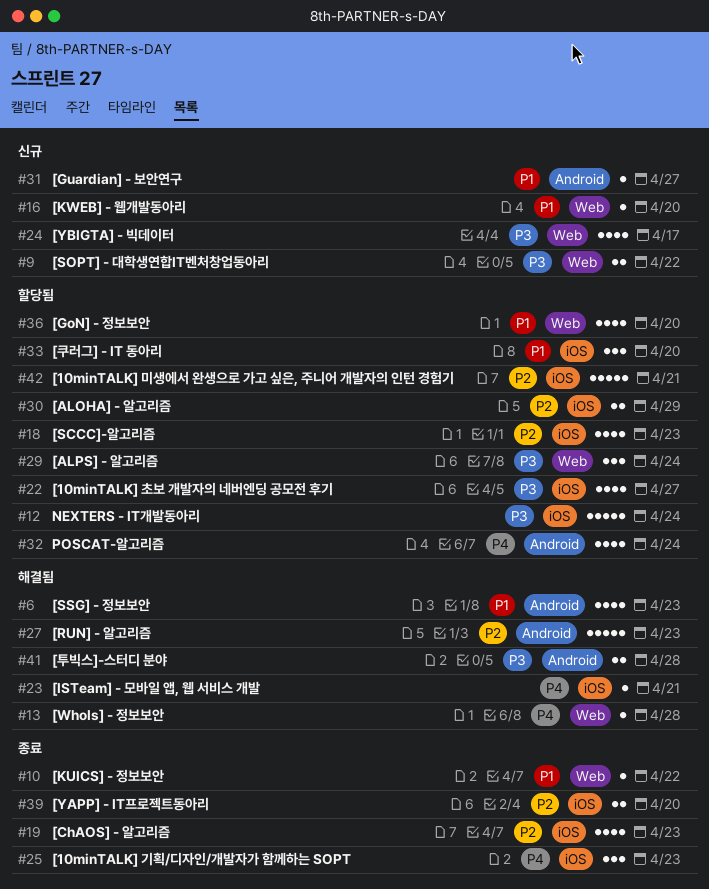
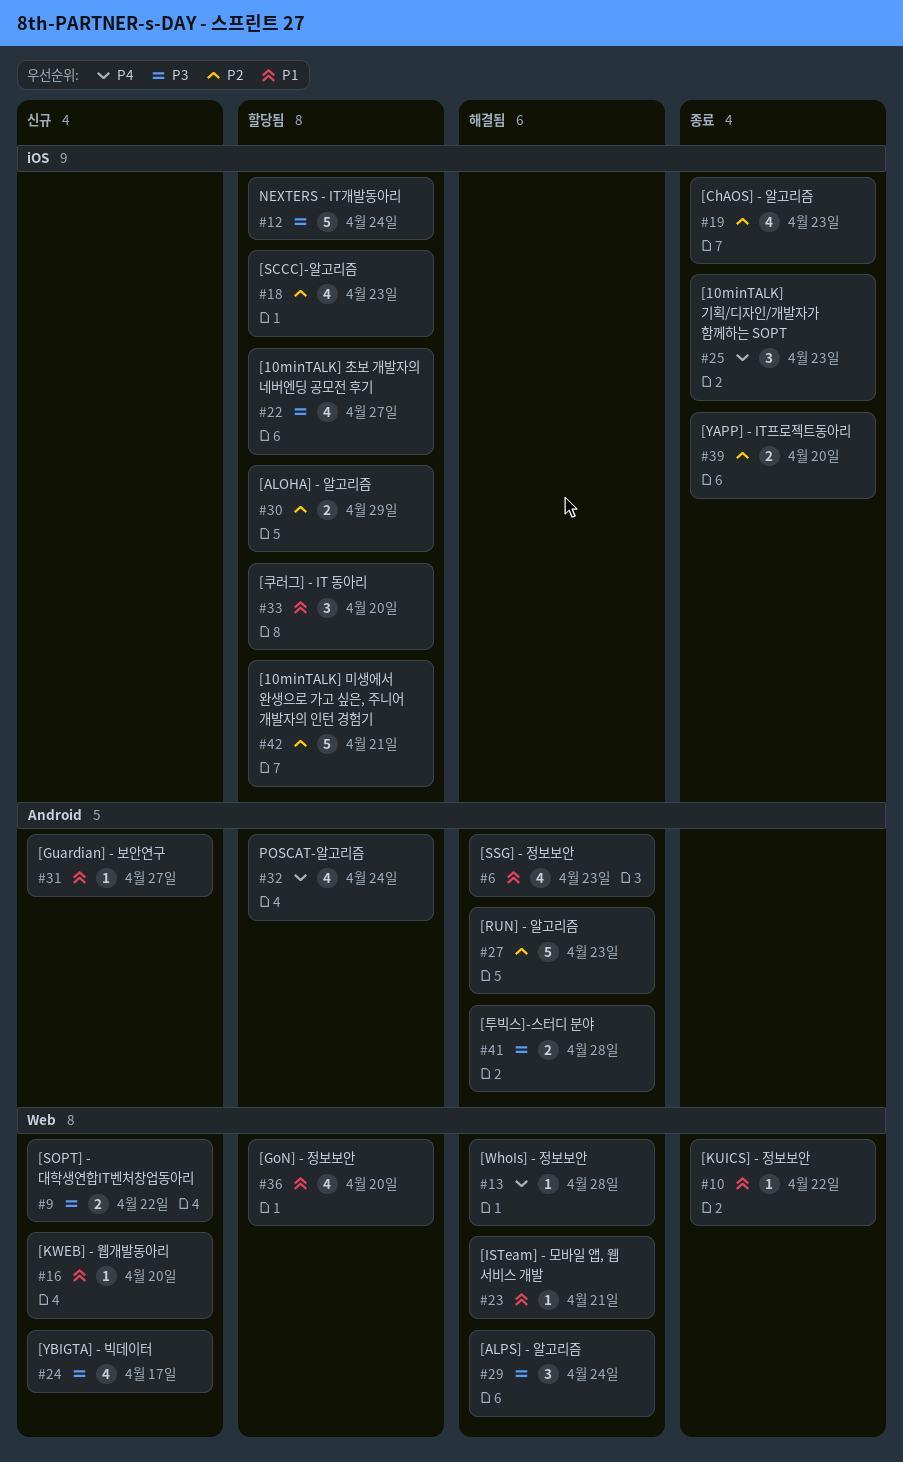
#23, priority: P4 -> P1
#23, label: iOS -> Web
#29, status: 할당됨 -> 해결됨

